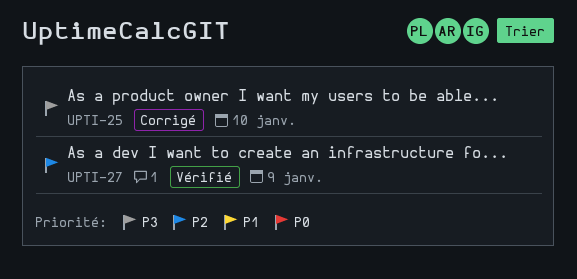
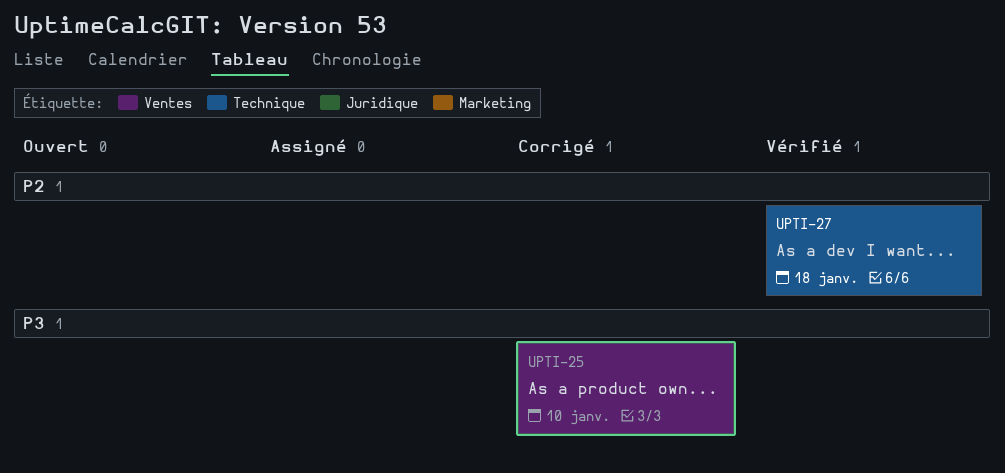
UPTI-27, due: Jan 9 -> Jan 18

